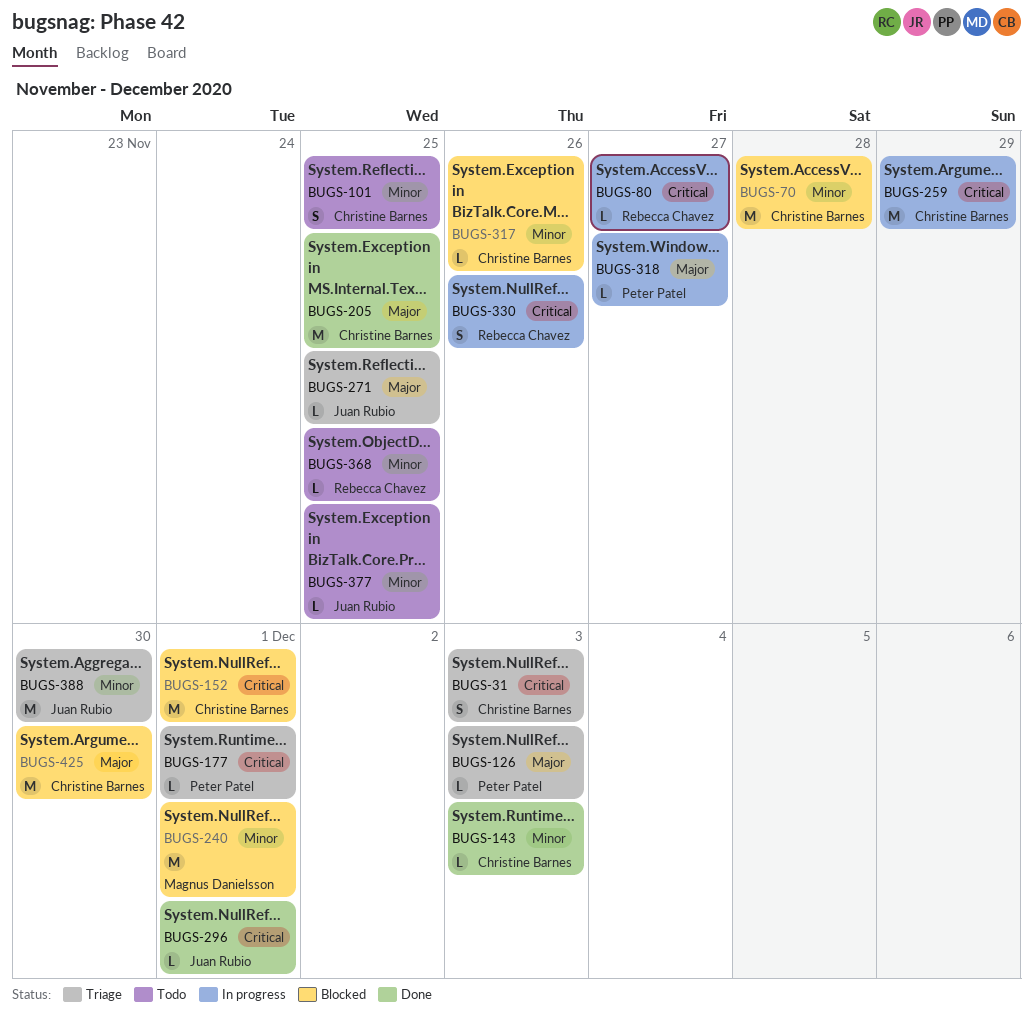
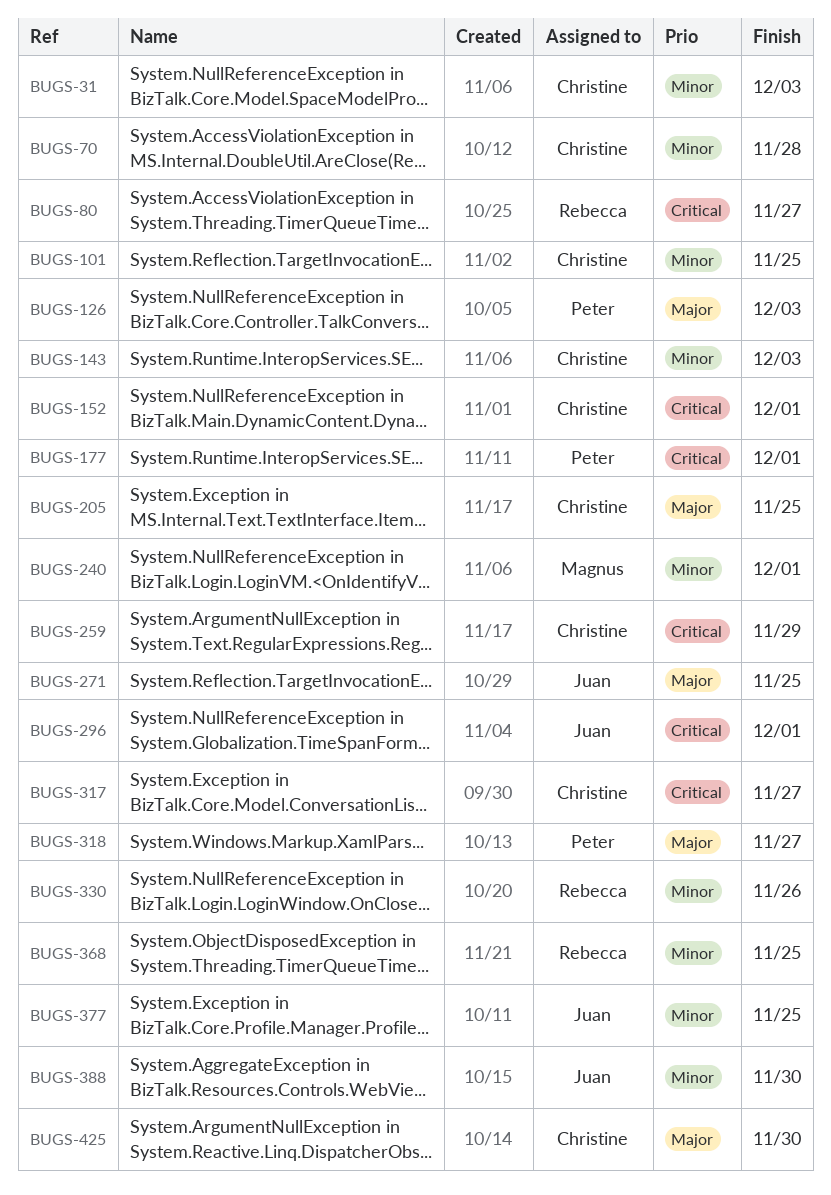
BUGS-31, priority: Critical -> Minor
BUGS-317, priority: Minor -> Critical
BUGS-317, due: Nov 26 -> Nov 27
BUGS-330, priority: Critical -> Minor

